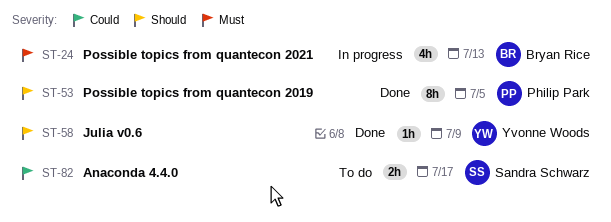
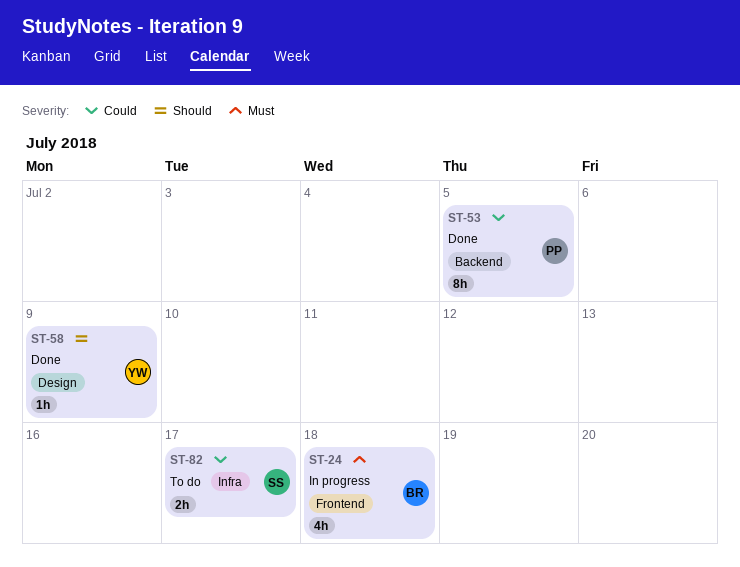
ST-24, due: Jul 13 -> Jul 18
ST-53, priority: Should -> Could

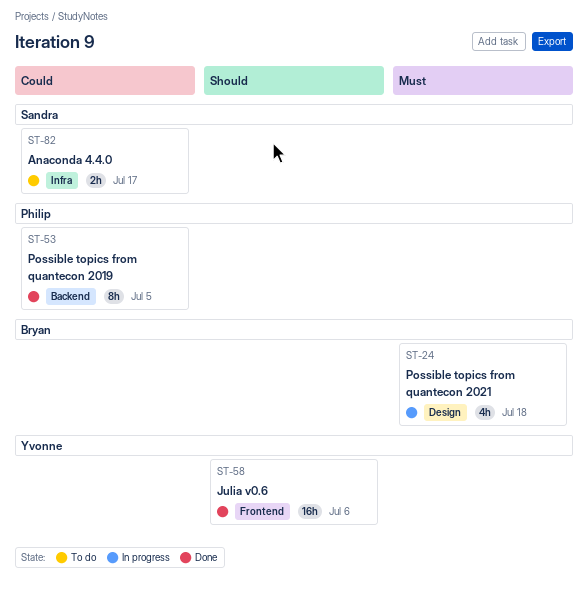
ST-24, label: Frontend -> Design
ST-58, label: Design -> Frontend
ST-58, estimate: 1h -> 16h
ST-58, due: Jul 9 -> Jul 6

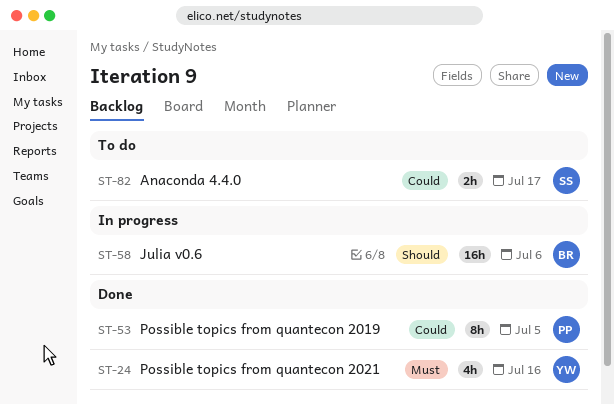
ST-24, status: In progress -> Done
ST-24, owner: Bryan -> Yvonne
ST-24, due: Jul 18 -> Jul 16
ST-58, status: Done -> In progress
ST-58, owner: Yvonne -> Bryan

